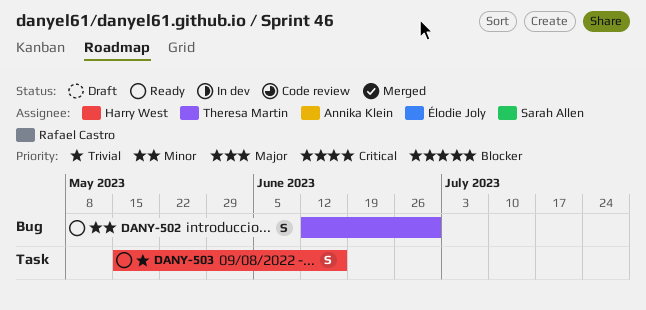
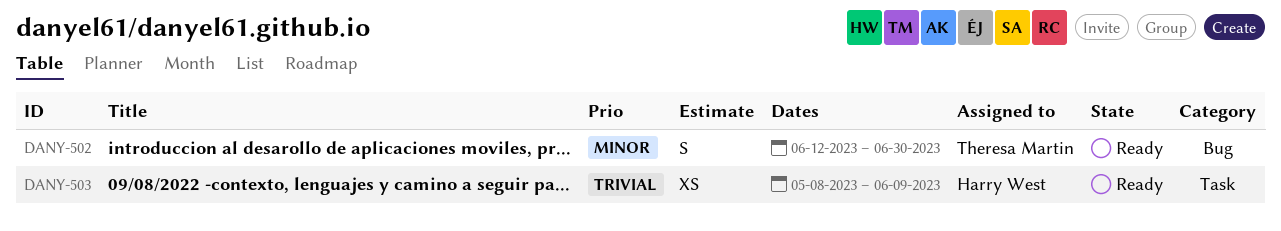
DANY-503, estimate: S -> XS
DANY-503, start: May 15 -> May 8
DANY-503, due: Jun 16 -> Jun 9

